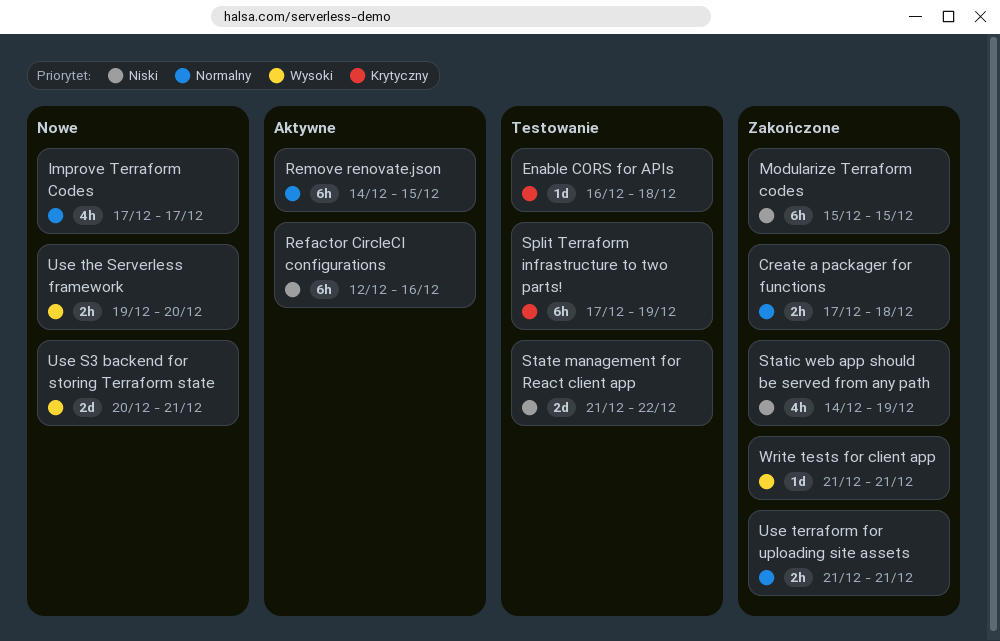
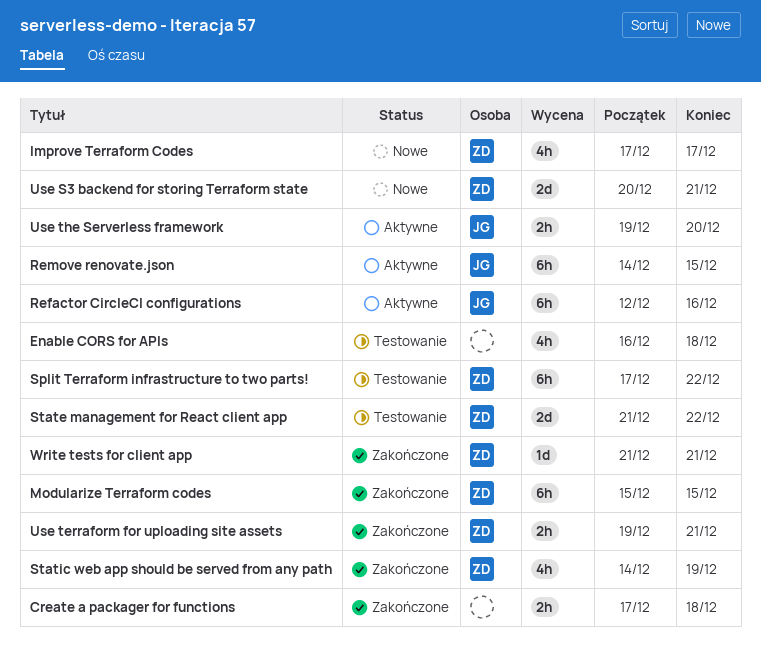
Enable CORS for APIs, estimate: 1d -> 4h
Split Terraform infrastructure to two parts!, due: Dec 19 -> Dec 22
Use terraform for uploading site assets, start: Dec 21 -> Dec 19
Use the Serverless framework, status: Nowe -> Aktywne

